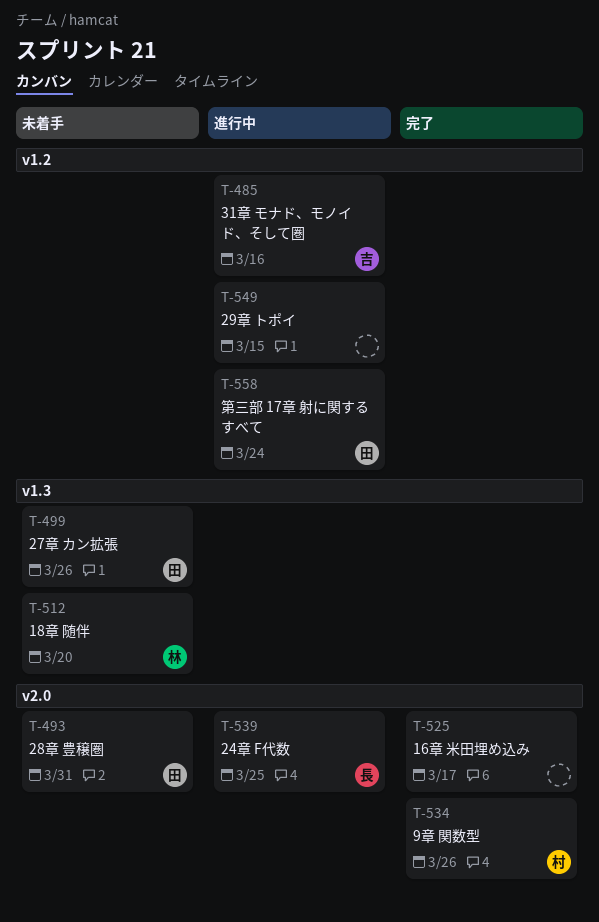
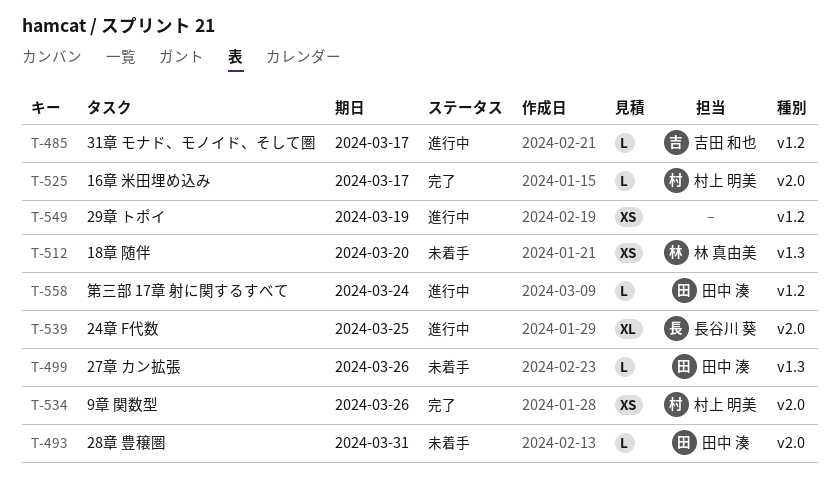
T-485, due: Mar 16 -> Mar 17
T-525, owner: none -> 村上 明美
T-549, due: Mar 15 -> Mar 19

